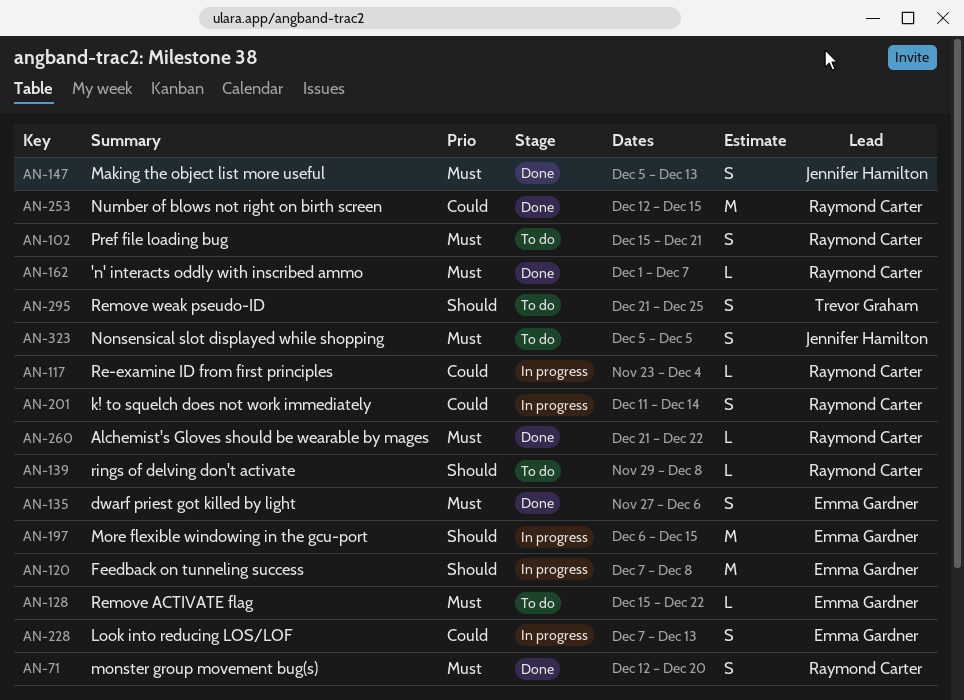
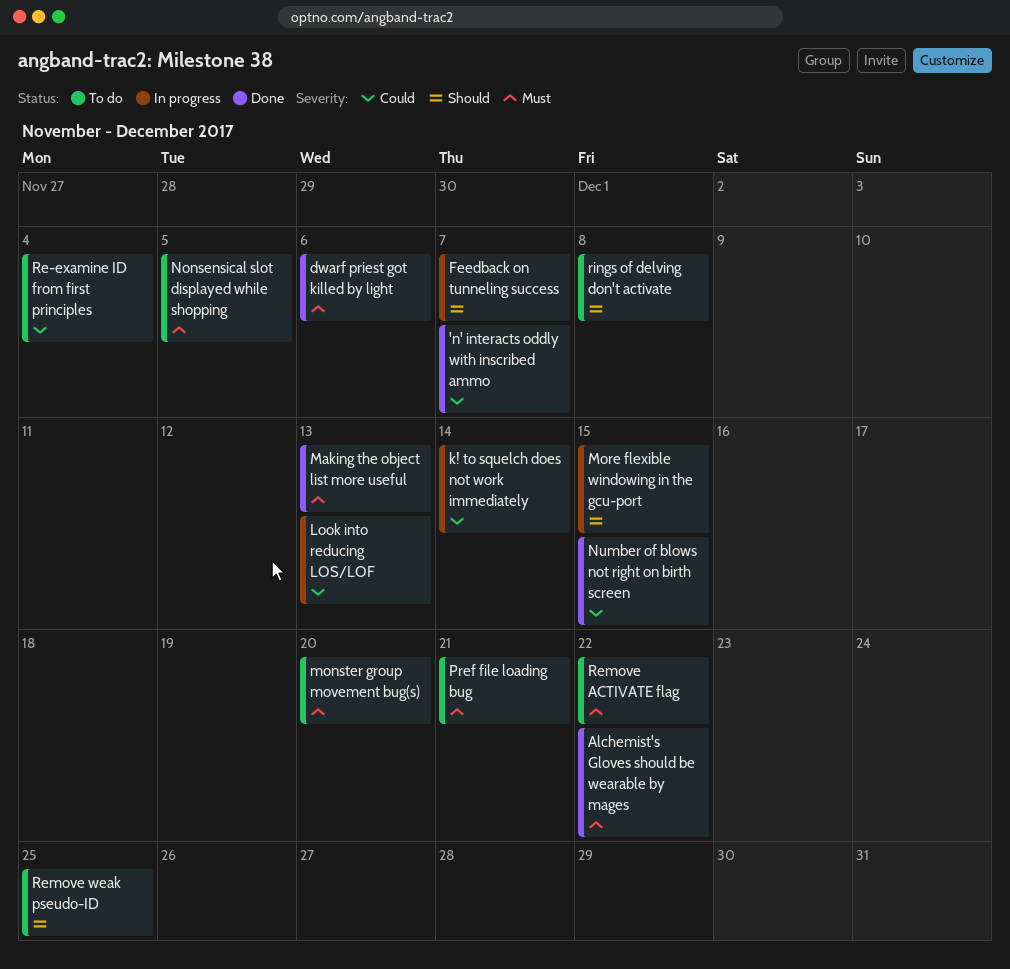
'n' interacts oddly with inscribed ammo, priority: Must -> Could
Feedback on tunneling success, due: Dec 8 -> Dec 7
monster group movement bug(s), status: Done -> To do
Re-examine ID from first principles, status: In progress -> To do

